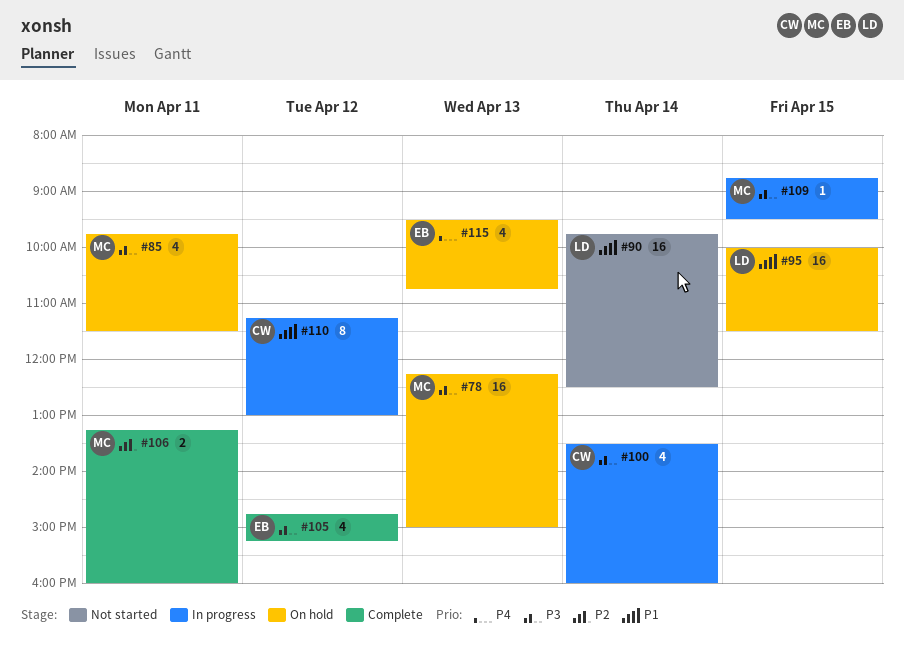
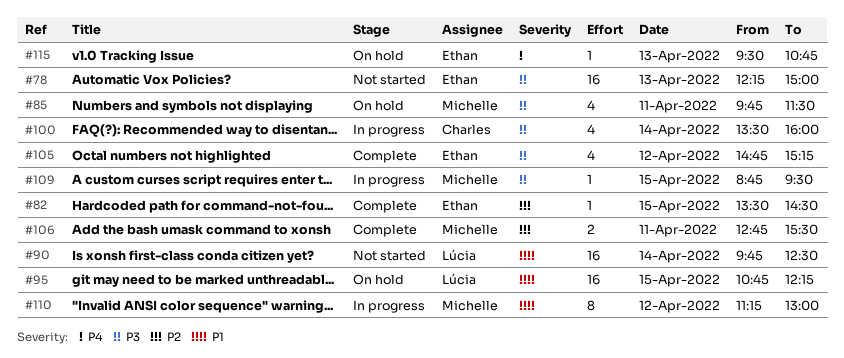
#78, status: On hold -> Not started
#78, owner: Michelle -> Ethan
#82: none -> present
#95, begins: 10:00 -> 10:45
#95, ends: 11:30 -> 12:15
#106, begins: 13:15 -> 12:45
#106, ends: 16:00 -> 15:30
#110, owner: Charles -> Michelle
#115, estimate: 4 -> 1

